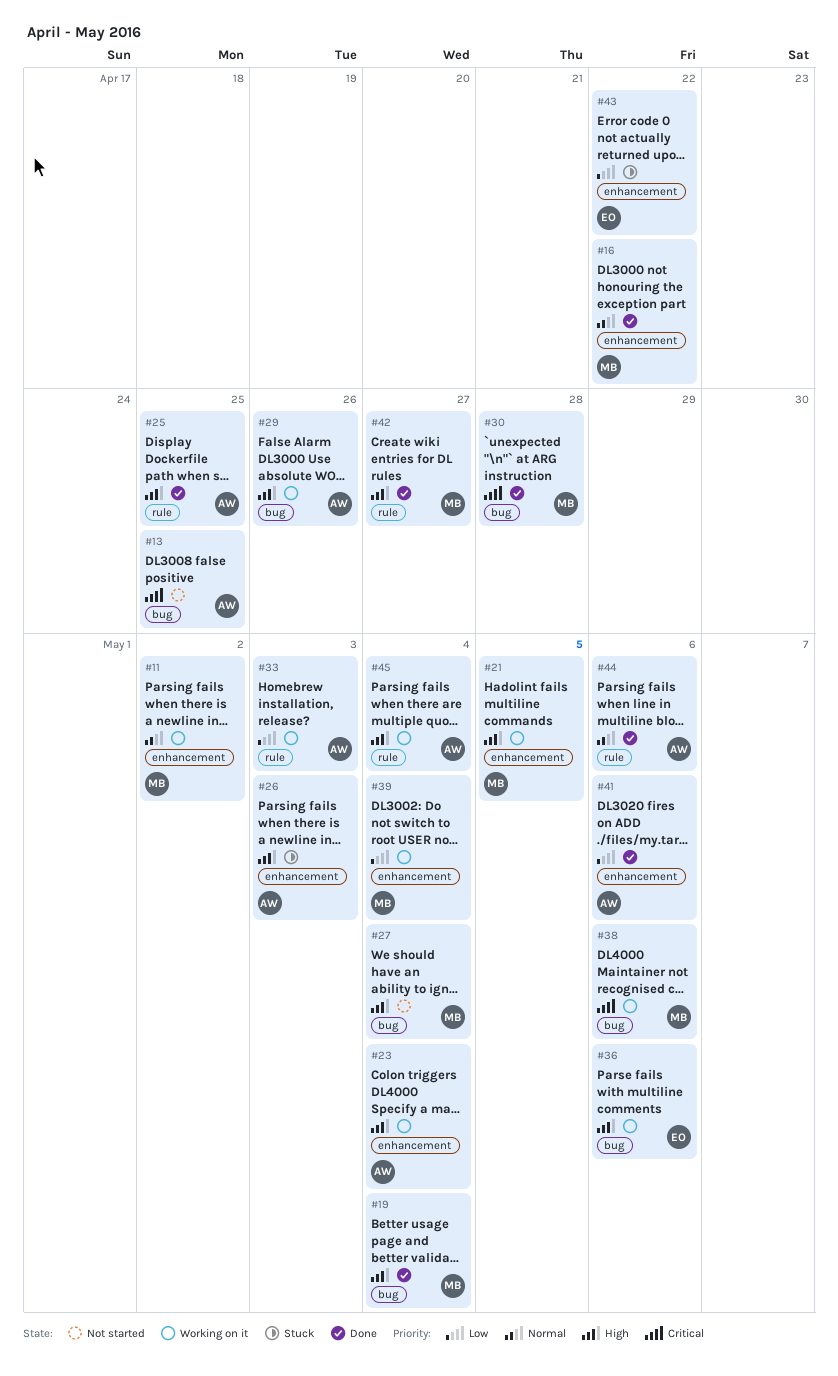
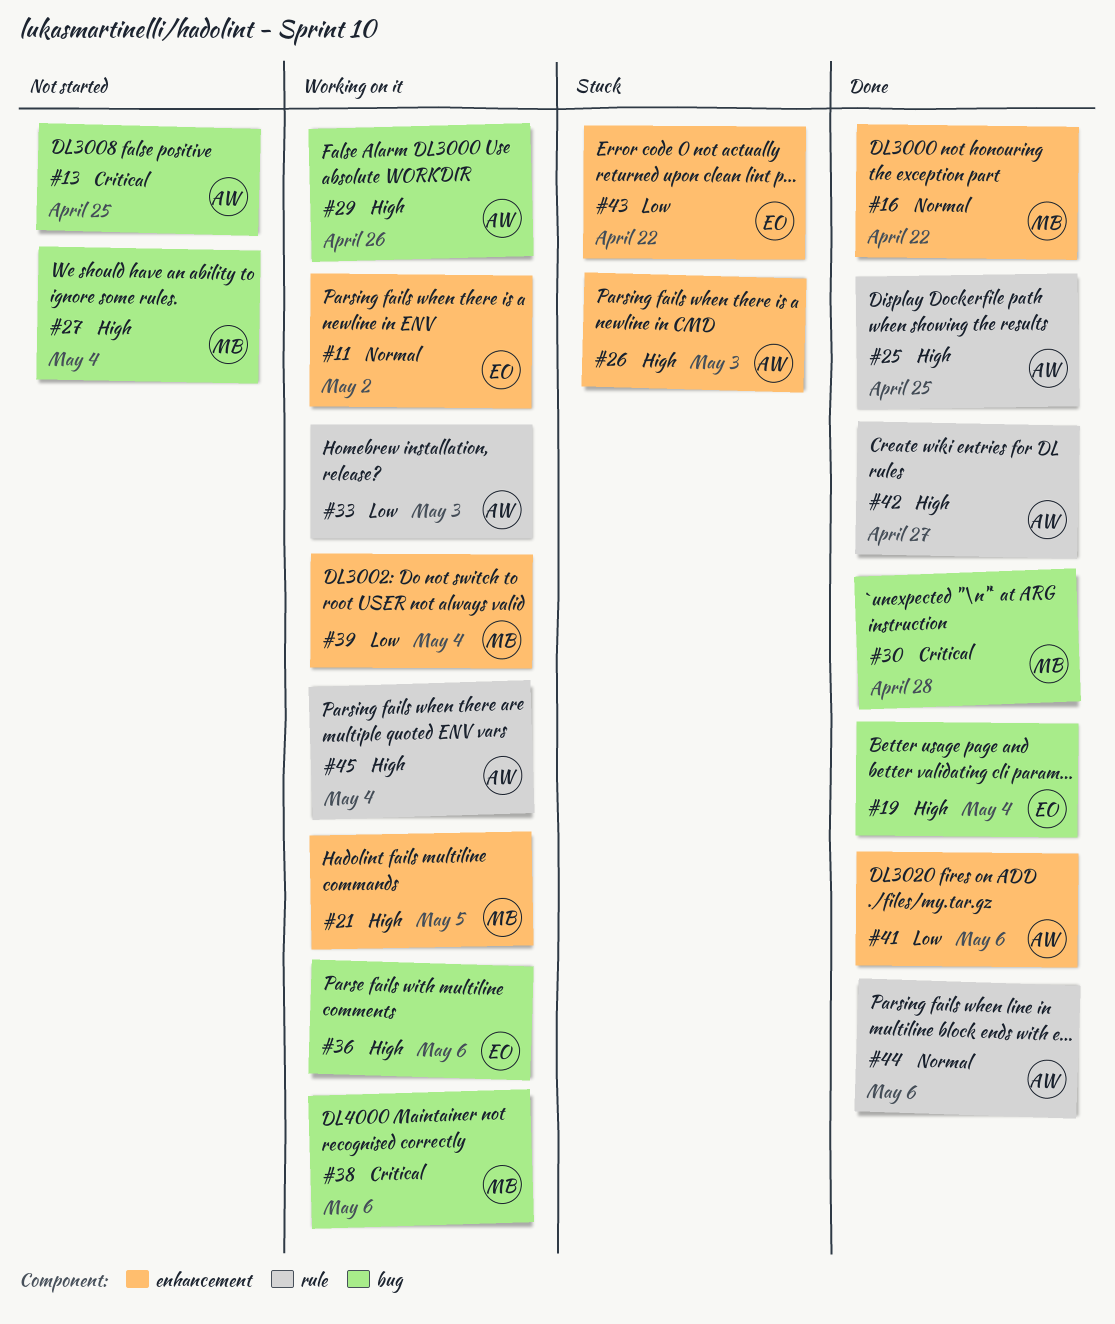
#11, owner: MB -> EO
#19, owner: MB -> EO
#23: present -> none
#42, owner: MB -> AW

